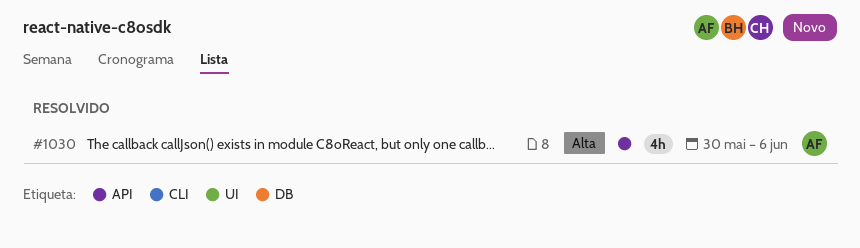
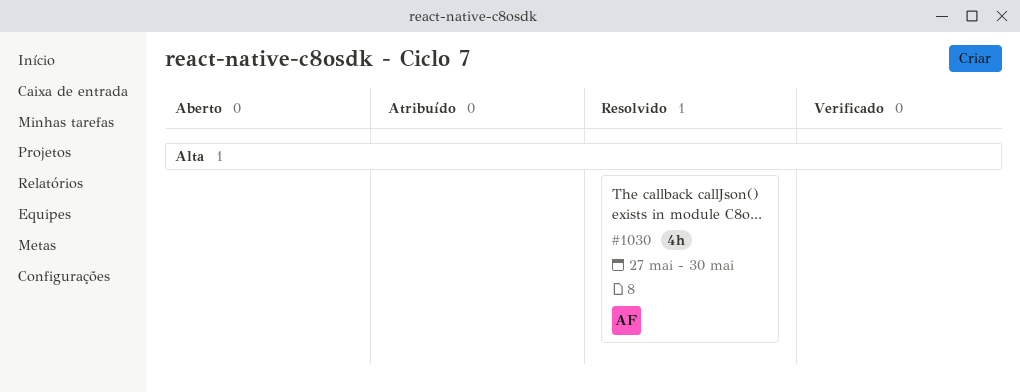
#1030, start: May 30 -> May 27
#1030, due: Jun 6 -> May 30

